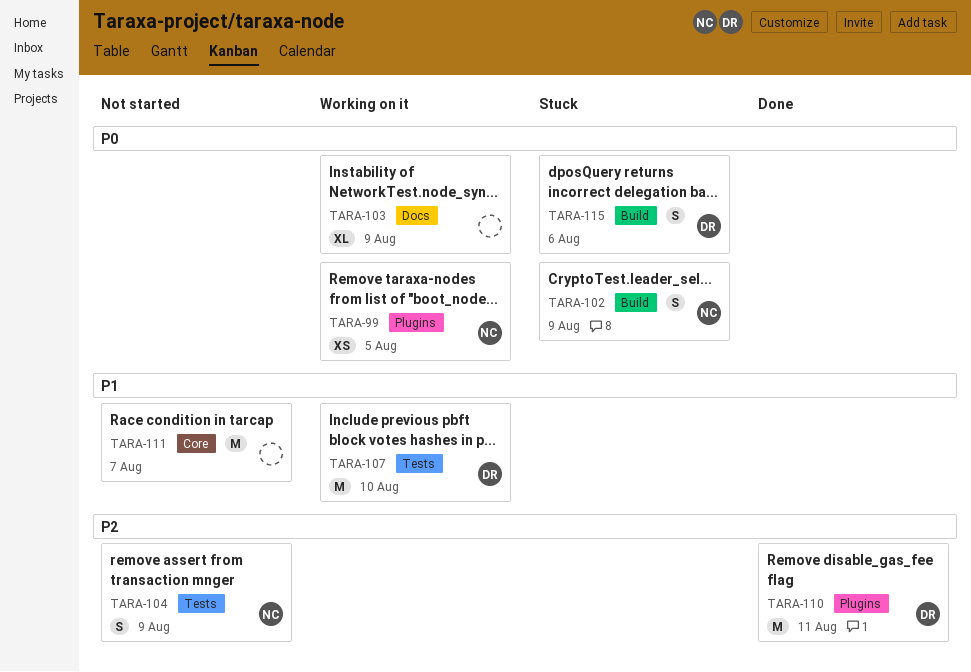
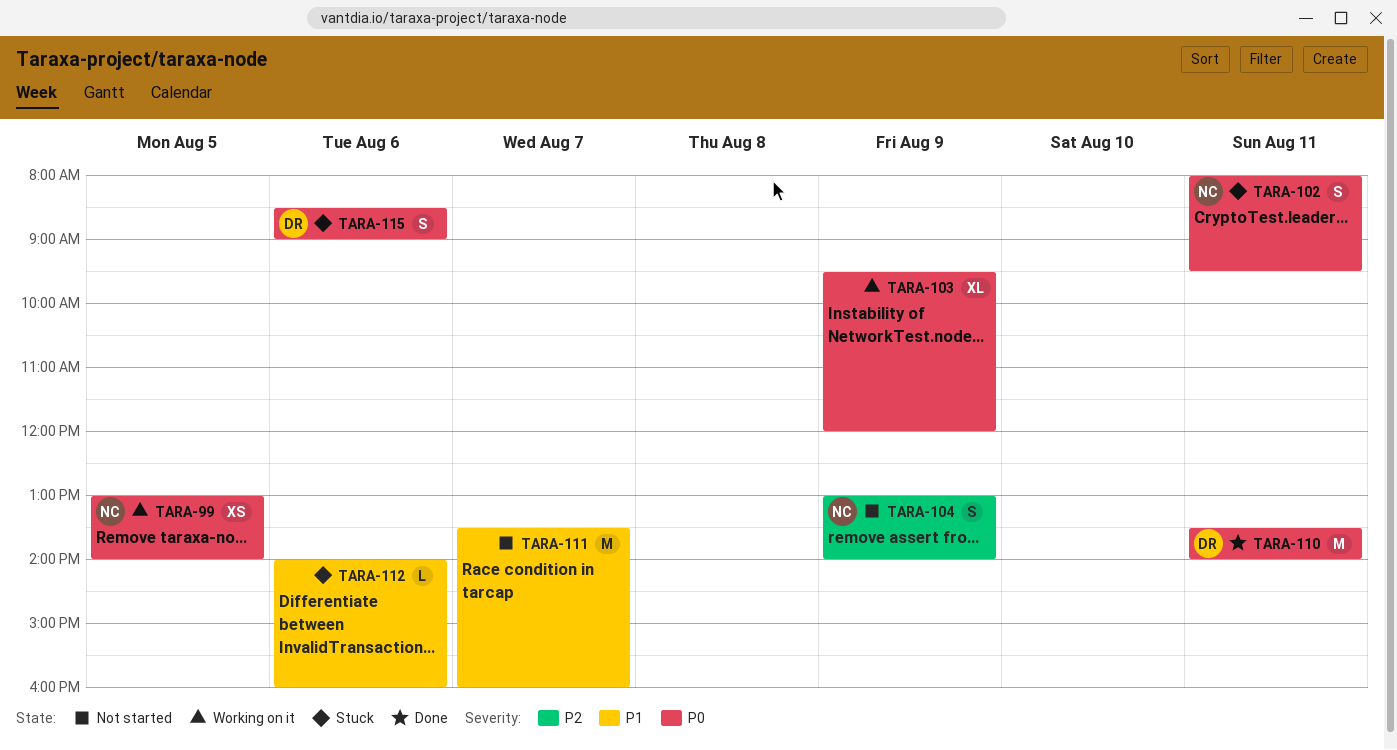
TARA-102, day: Aug 9 -> Aug 11
TARA-107: present -> none
TARA-110, priority: P2 -> P0
TARA-112: none -> present

